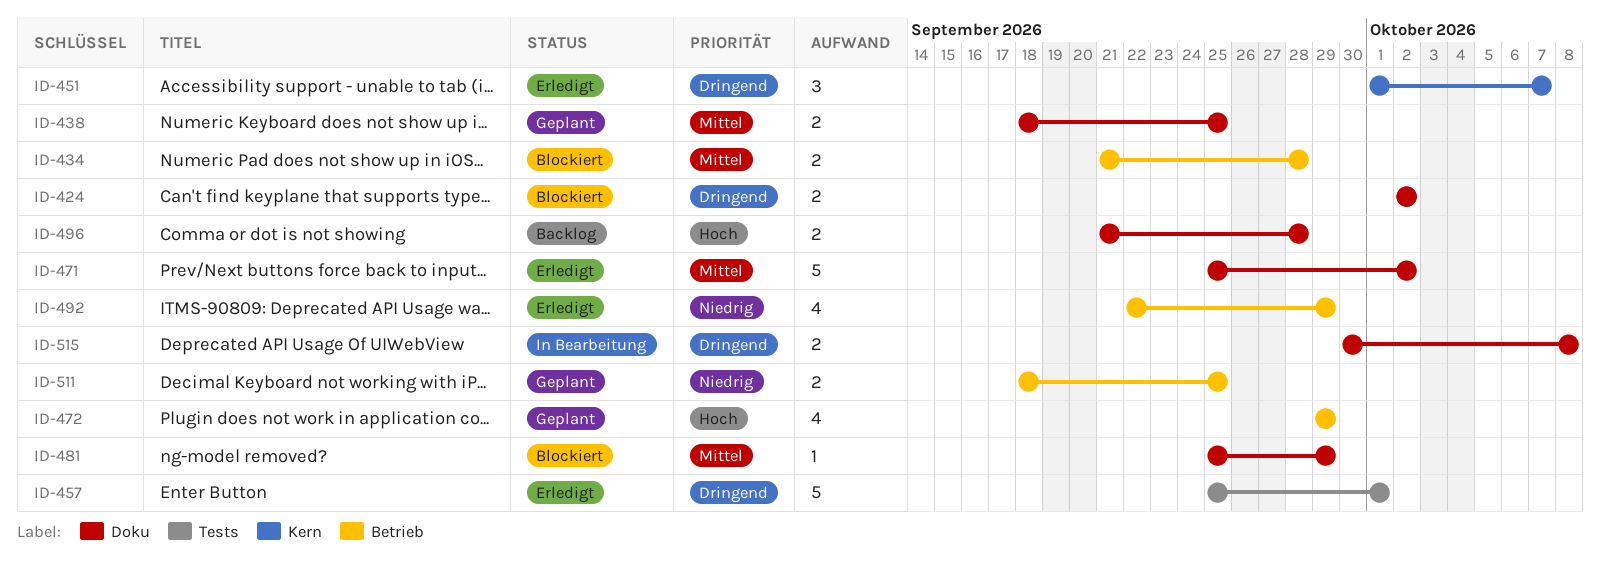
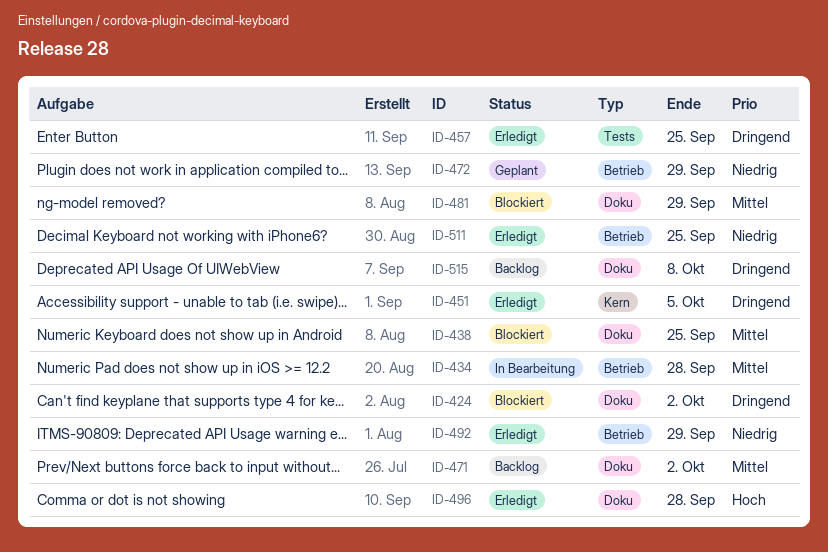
ID-434, status: Blockiert -> In Bearbeitung
ID-438, status: Geplant -> Blockiert
ID-451, due: Oct 7 -> Oct 5
ID-457, due: Oct 1 -> Sep 25
ID-471, status: Erledigt -> Backlog
ID-472, priority: Hoch -> Niedrig
ID-496, status: Backlog -> Erledigt
ID-511, status: Geplant -> Erledigt
ID-515, status: In Bearbeitung -> Backlog

